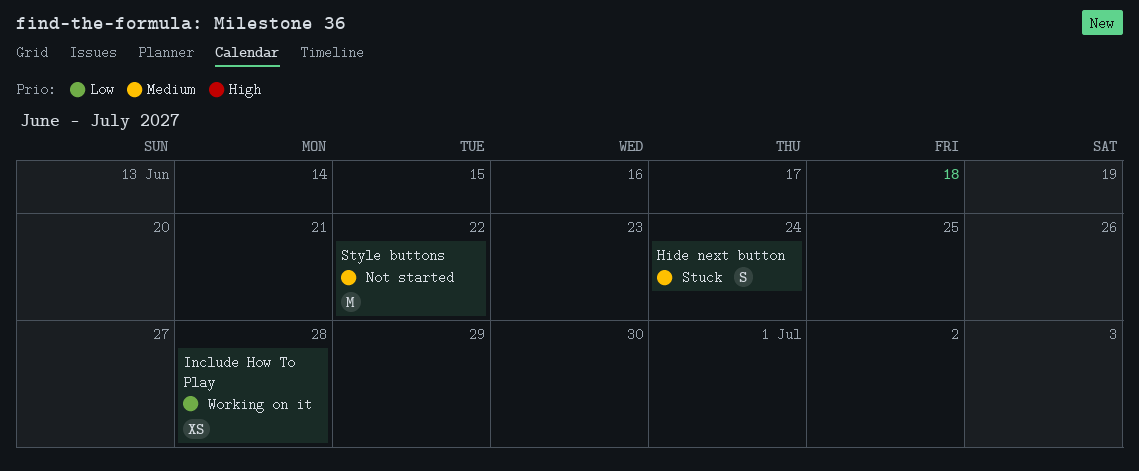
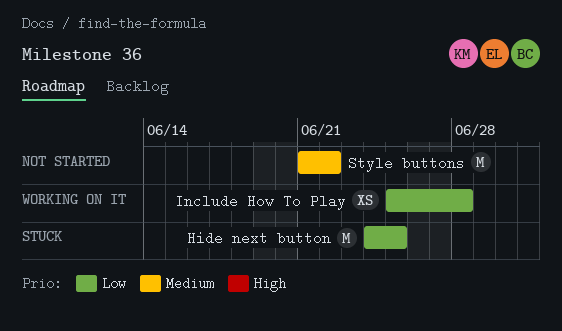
Hide next button, priority: Medium -> Low
Hide next button, estimate: S -> M
Hide next button, due: Jun 24 -> Jun 25

